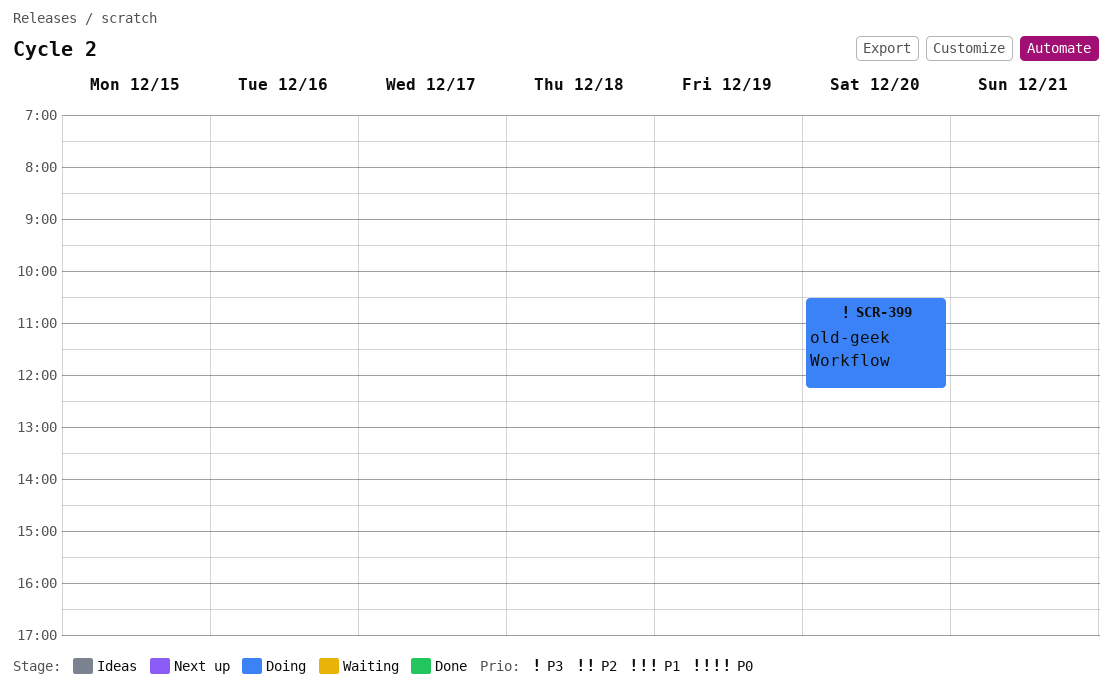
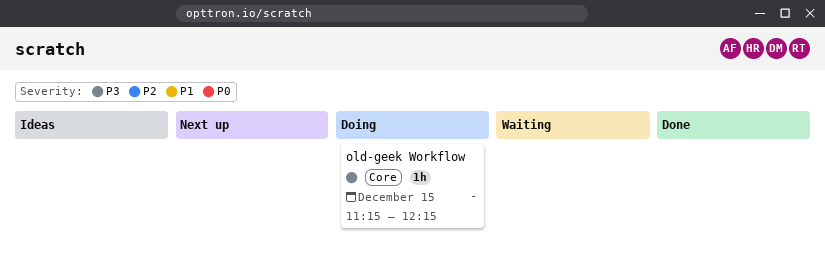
old-geek Workflow, day: Dec 20 -> Dec 15
old-geek Workflow, begins: 10:30 -> 11:15

